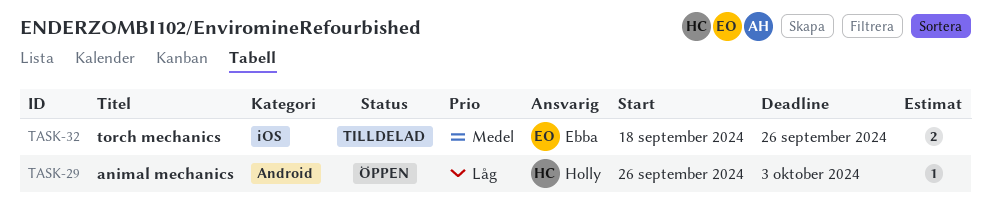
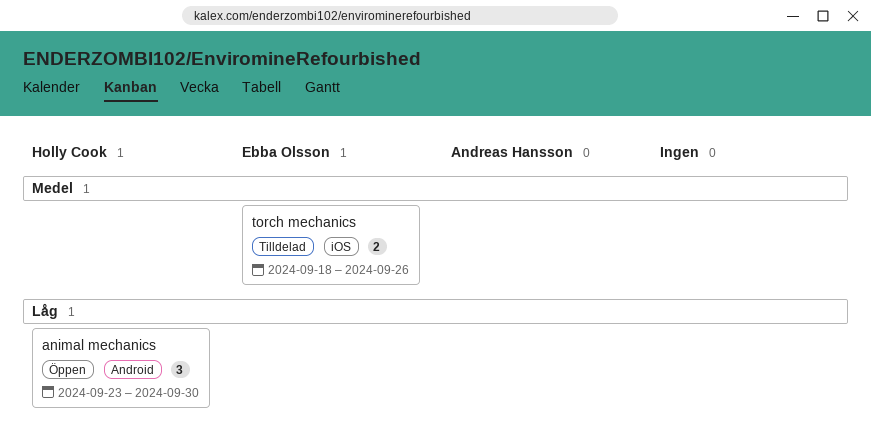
animal mechanics, estimate: 1 -> 3
animal mechanics, start: Sep 26 -> Sep 23
animal mechanics, due: Oct 3 -> Sep 30

